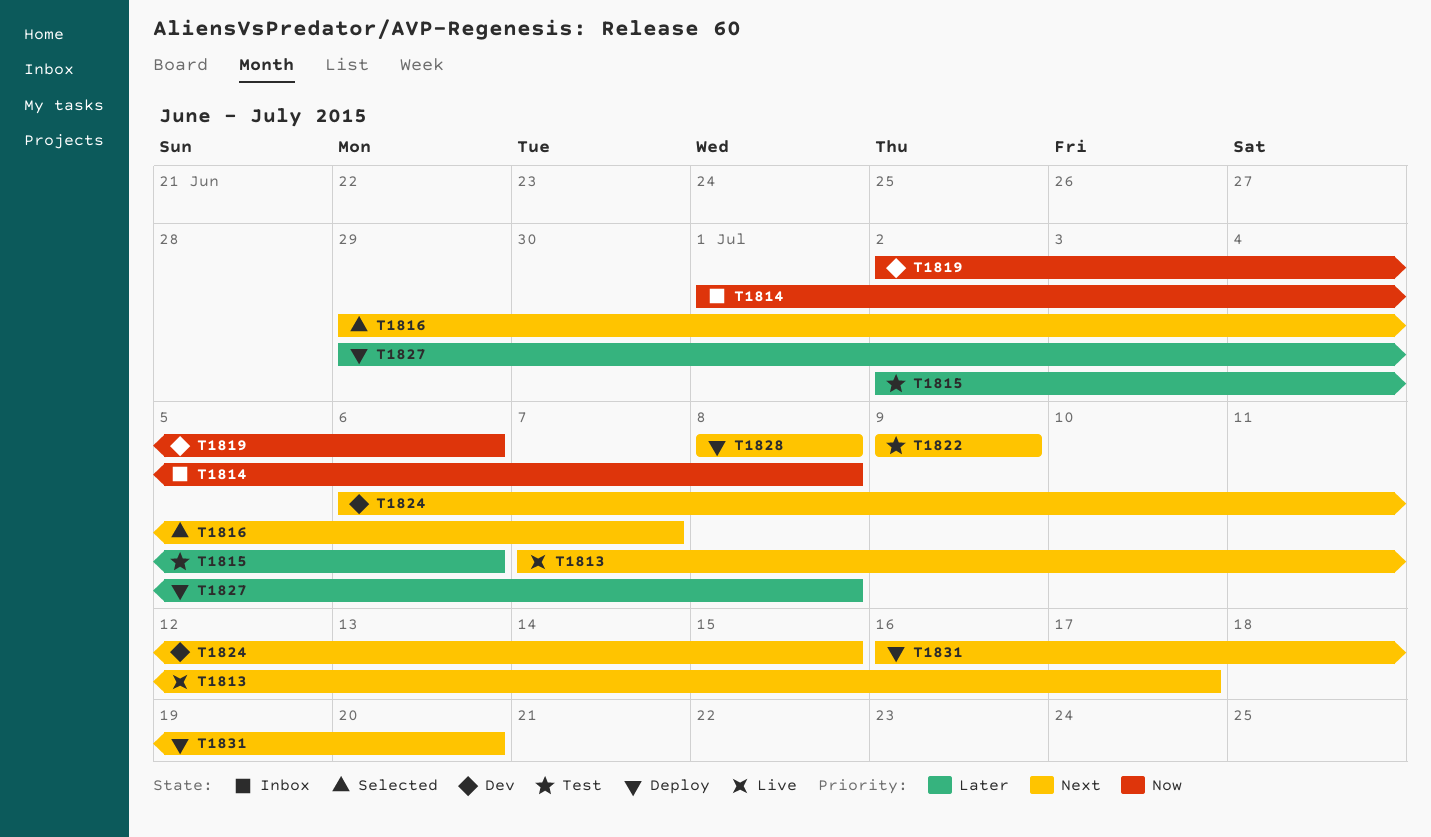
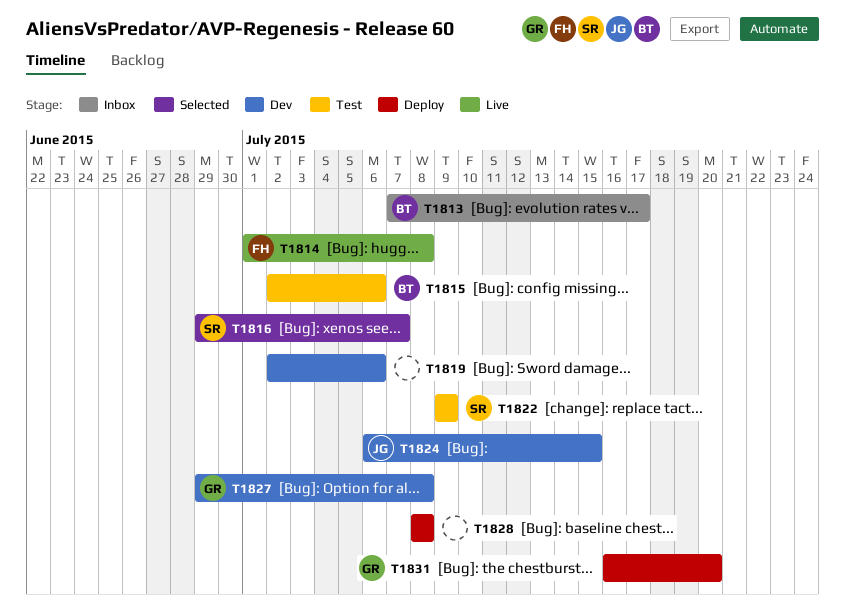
T1813, status: Live -> Inbox
T1814, status: Inbox -> Live
T1827, status: Deploy -> Dev

